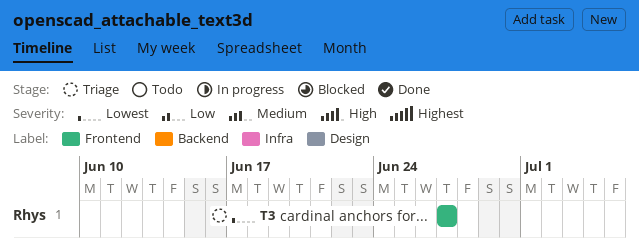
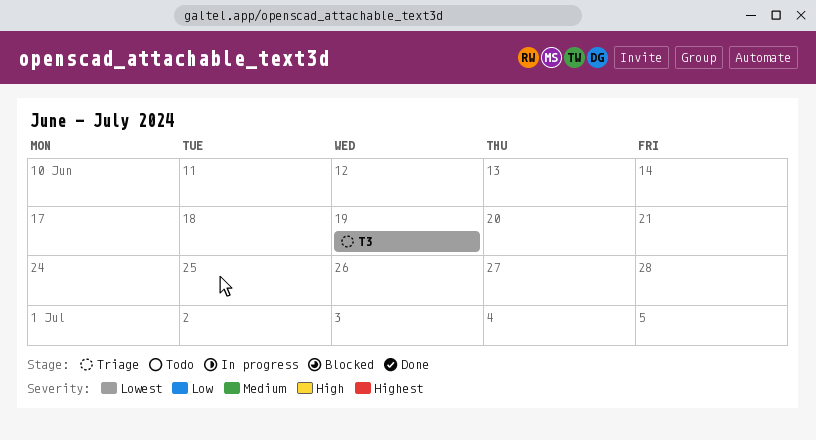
T3, start: Jun 27 -> Jun 19
T3, due: Jun 27 -> Jun 19

